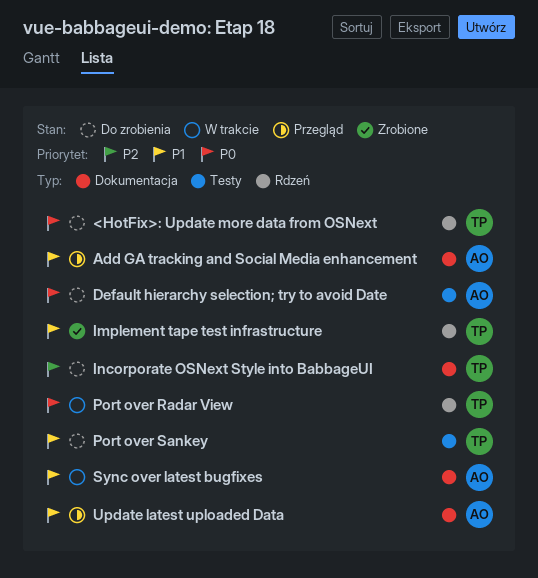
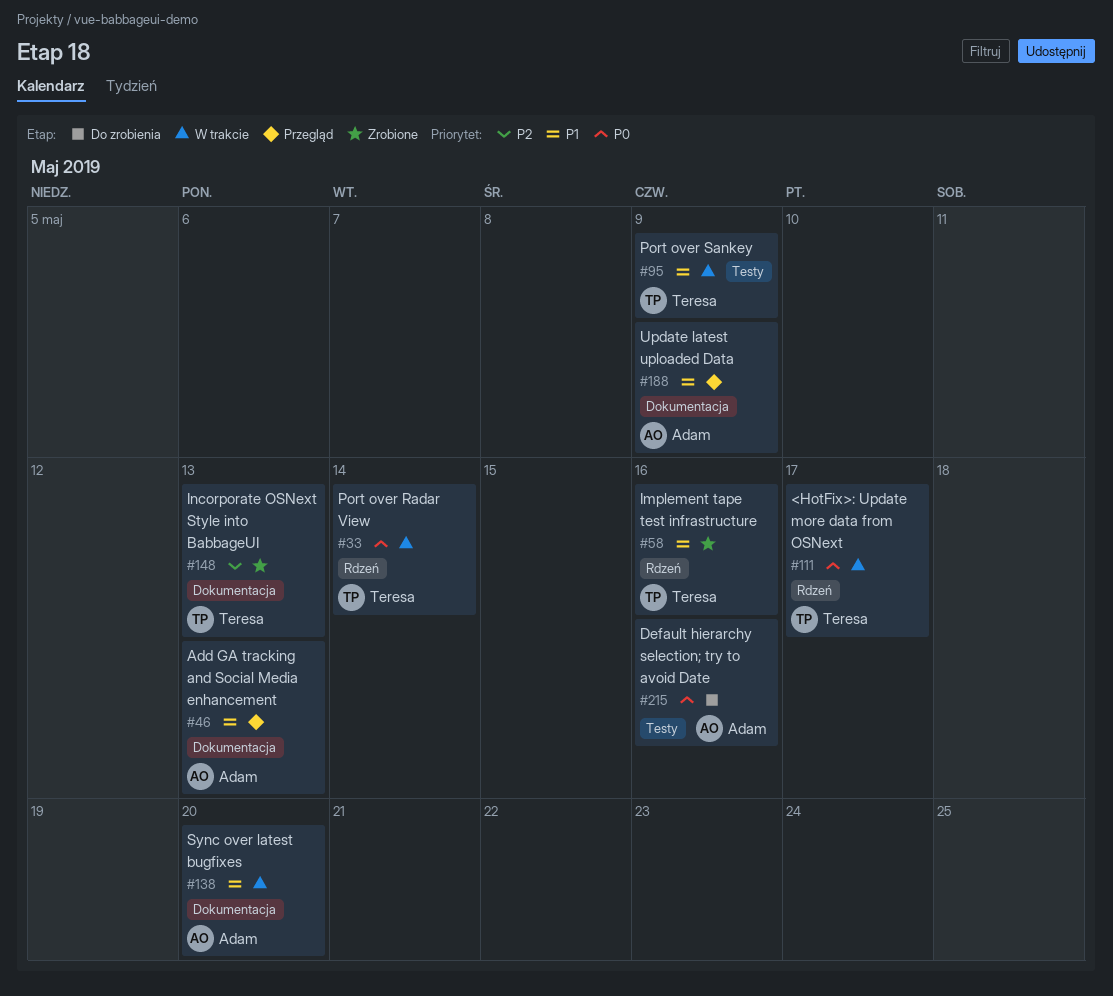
<HotFix>: Update more data from OSNext, status: Do zrobienia -> W trakcie
Incorporate OSNext Style into BabbageUI, status: Do zrobienia -> Zrobione
Port over Sankey, status: Do zrobienia -> W trakcie

